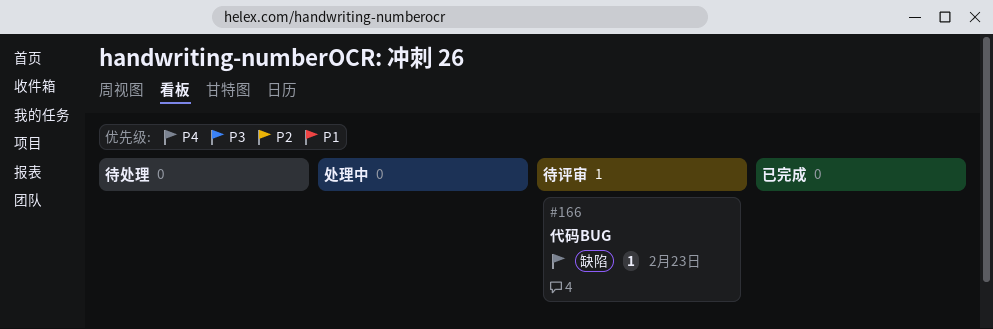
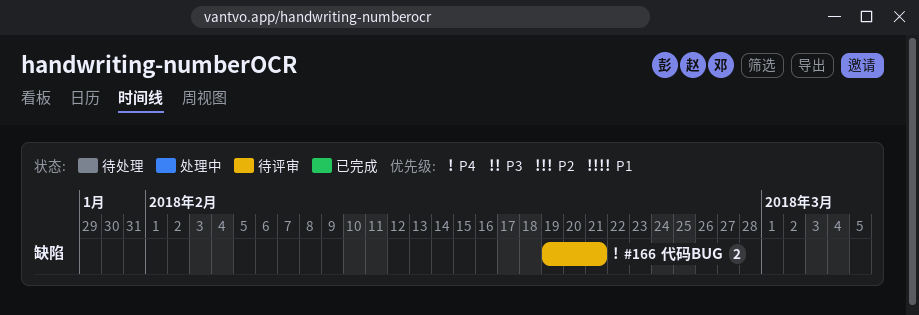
#166, estimate: 1 -> 2
#166, due: Feb 23 -> Feb 21

